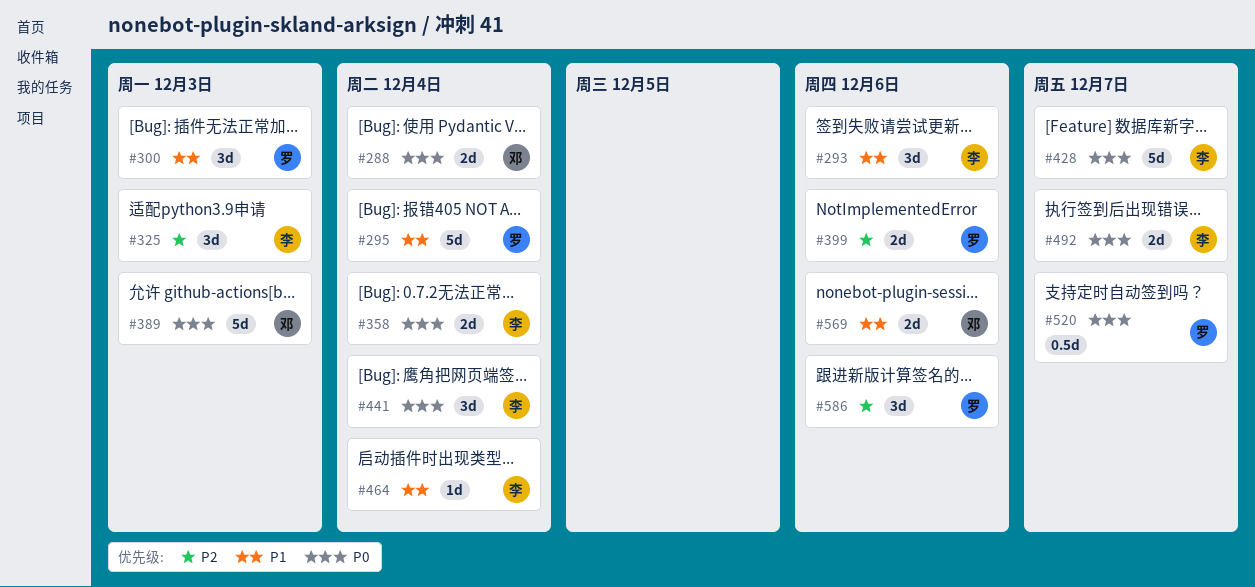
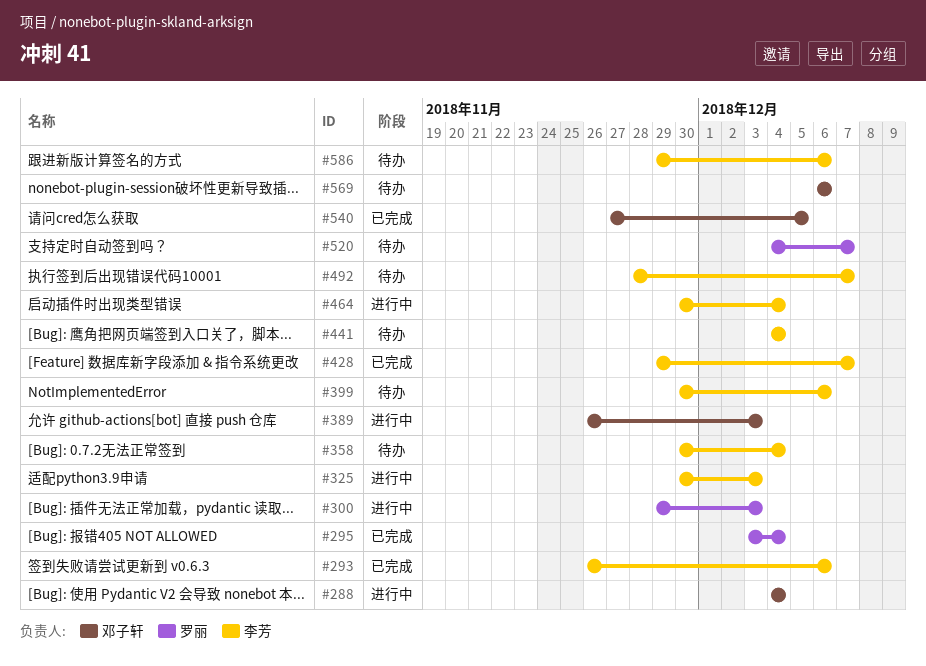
#399, owner: 罗丽 -> 李芳
#540: none -> present
#586, owner: 罗丽 -> 李芳

